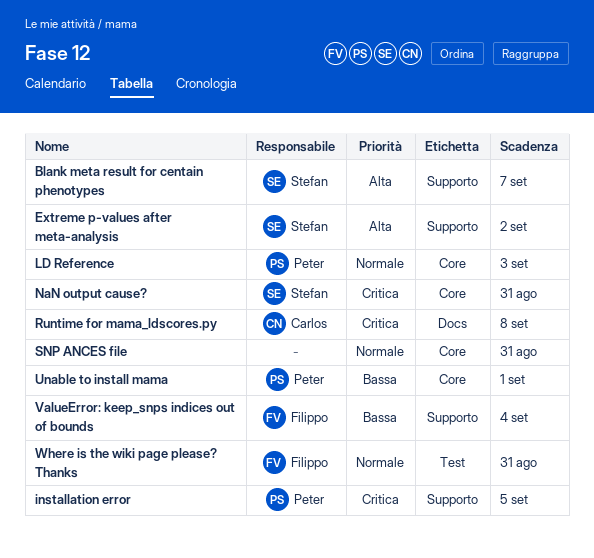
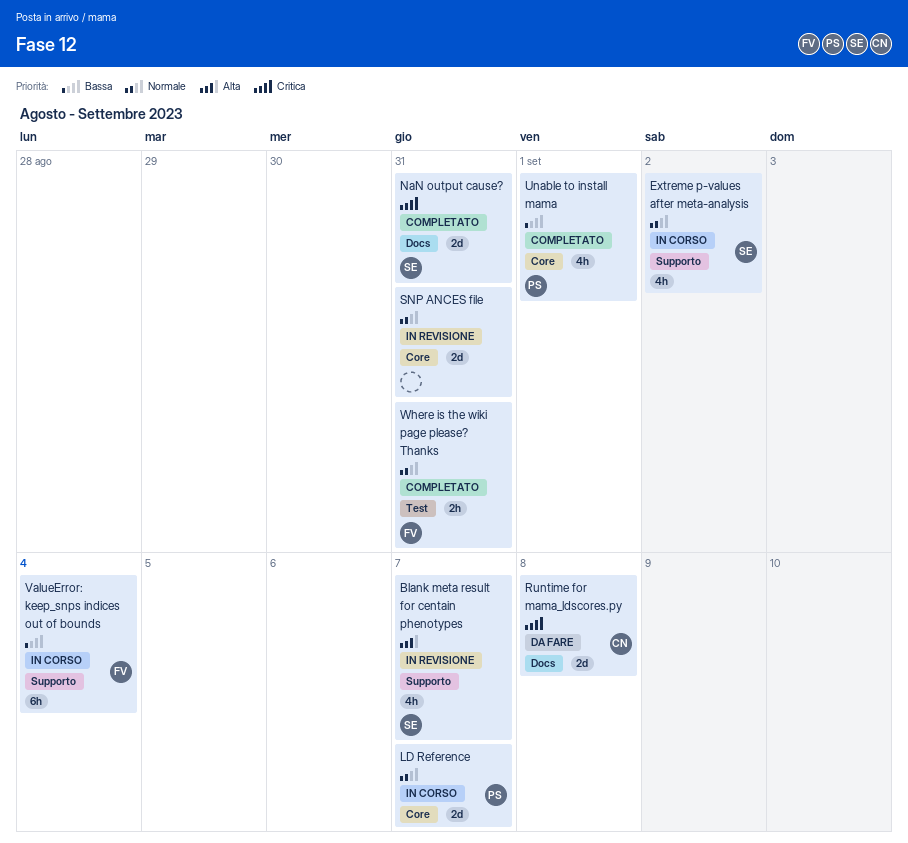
Extreme p-values after meta-analysis, priority: Alta -> Normale
installation error: present -> none
LD Reference, due: Sep 3 -> Sep 7
NaN output cause?, label: Core -> Docs

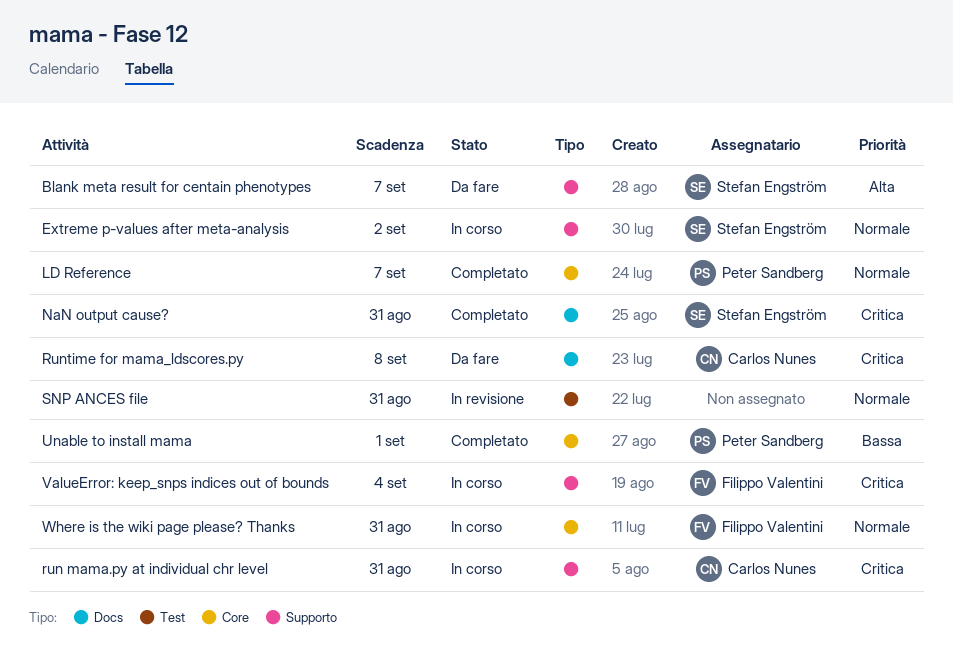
Blank meta result for centain phenotypes, status: In revisione -> Da fare
LD Reference, status: In corso -> Completato
run mama.py at individual chr level: none -> present
SNP ANCES file, label: Core -> Test
ValueError: keep_snps indices out of bounds, priority: Bassa -> Critica
Where is the wiki page please? Thanks, status: Completato -> In corso
Where is the wiki page please? Thanks, label: Test -> Core

